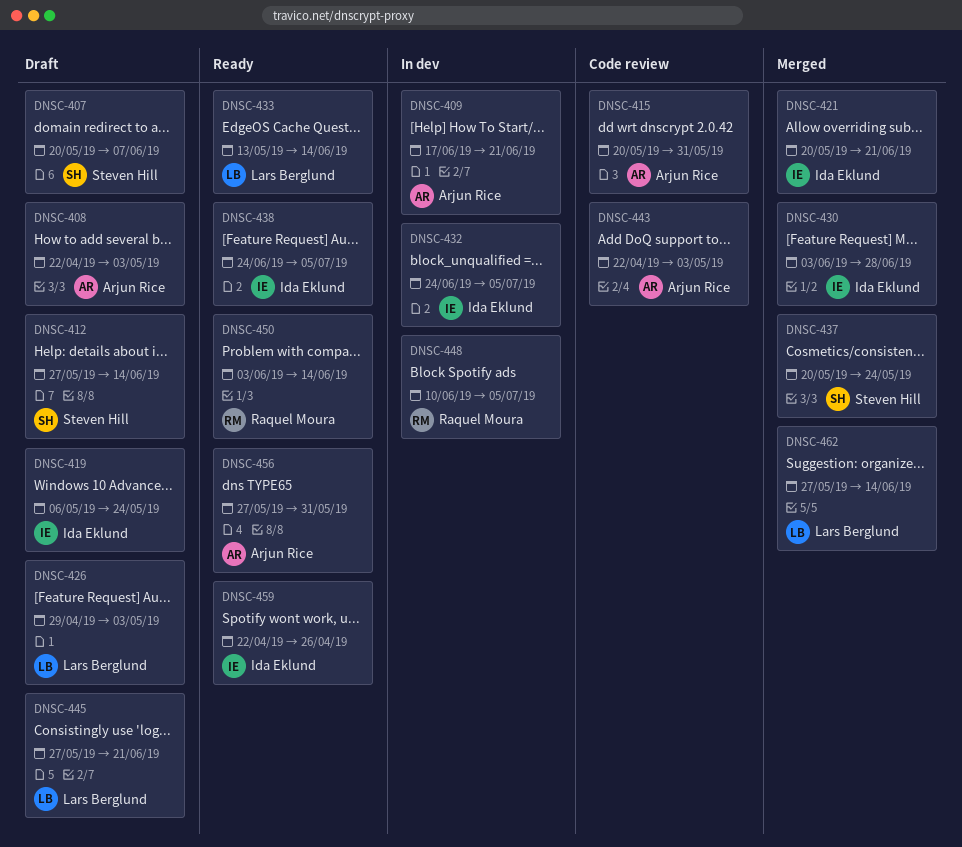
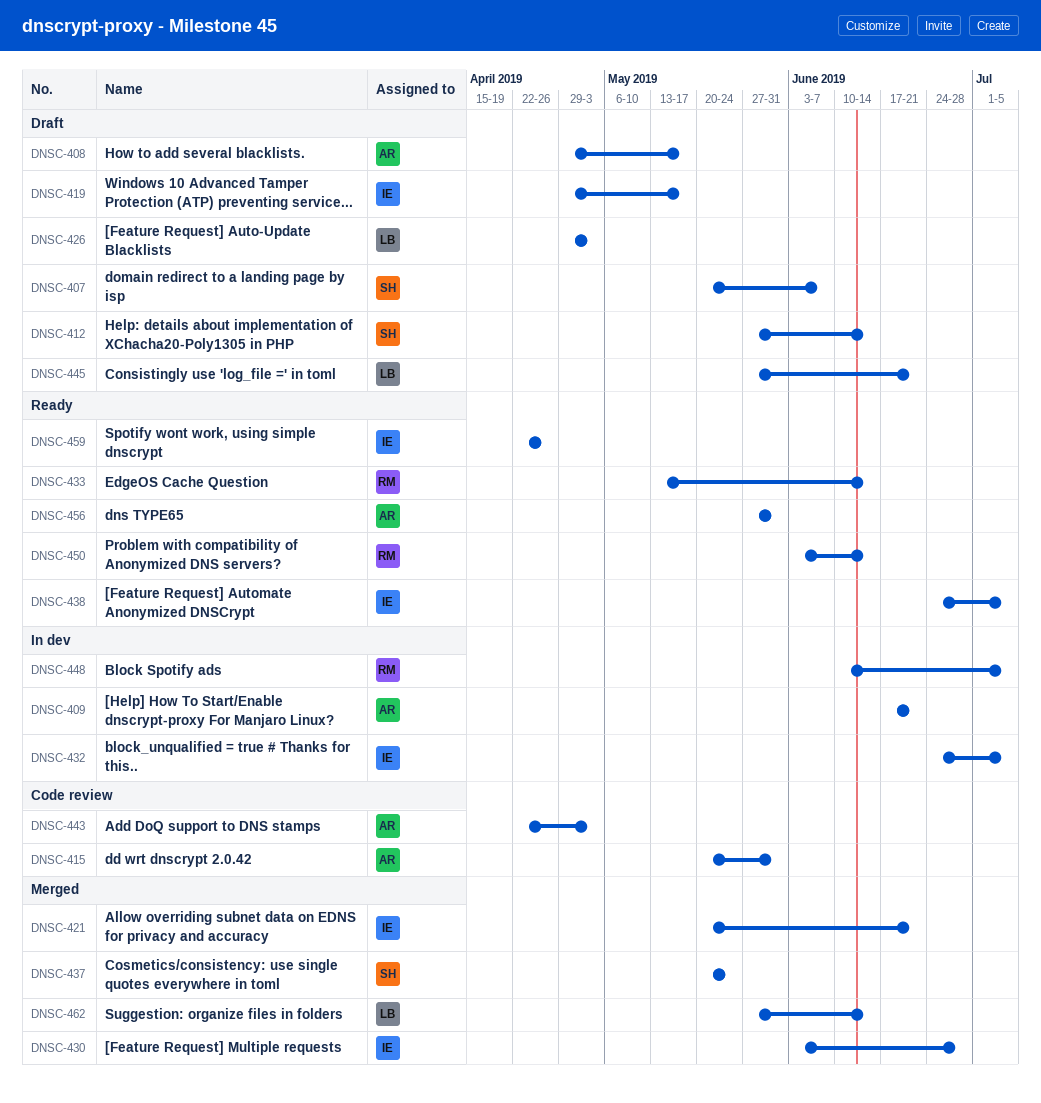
DNSC-408, start: Apr 22 -> Apr 29
DNSC-408, due: May 3 -> May 17
DNSC-419, start: May 6 -> Apr 29
DNSC-419, due: May 24 -> May 17
DNSC-433, owner: Lars Berglund -> Raquel Moura

